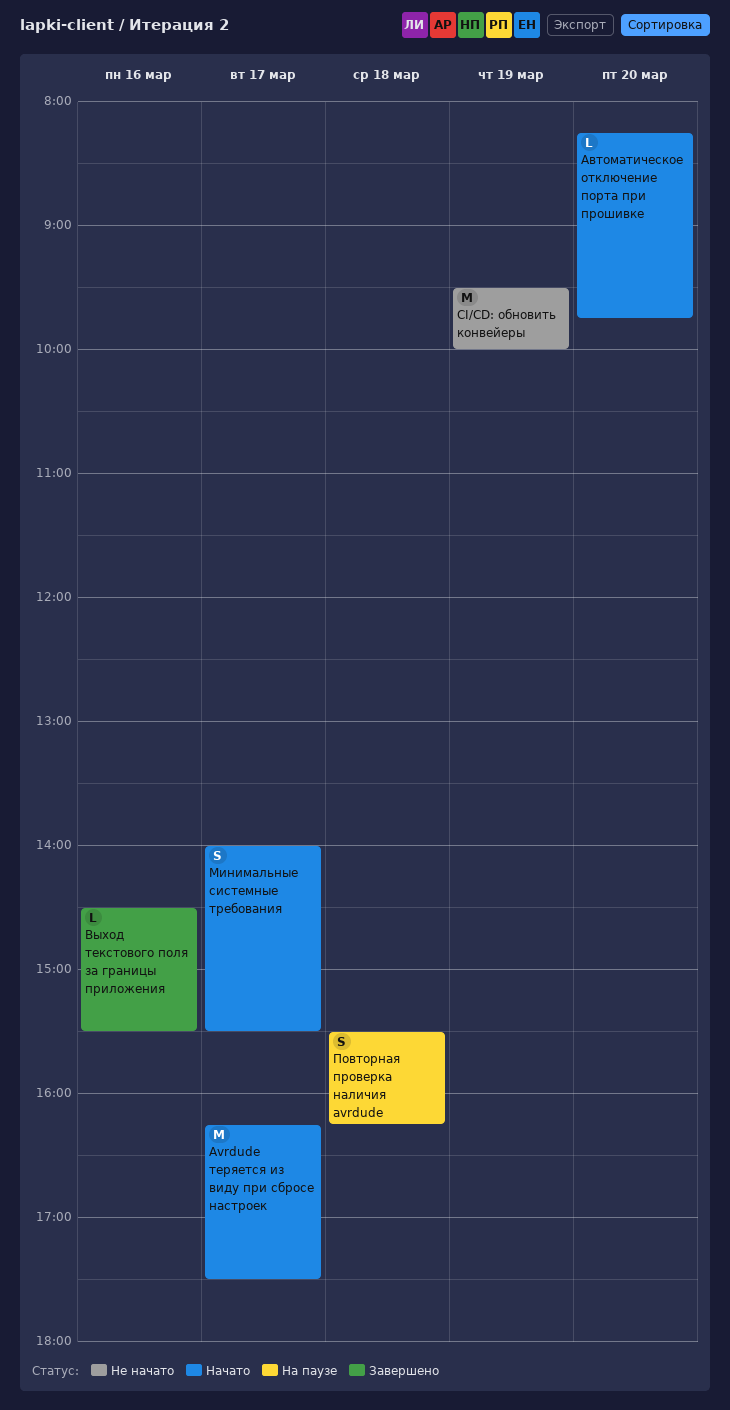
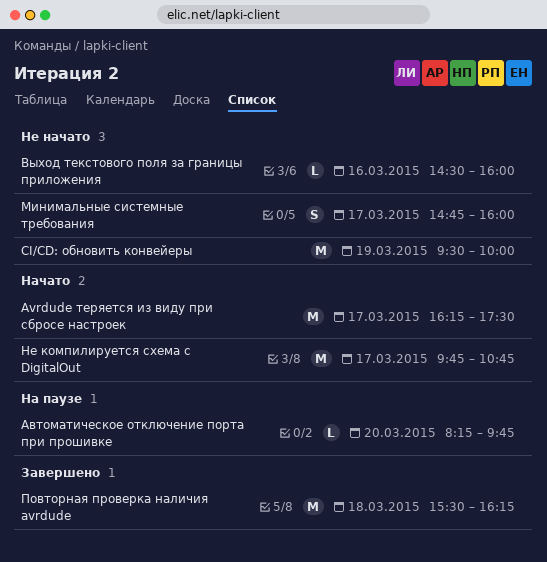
Автоматическое отключение порта при прошивке, status: Начато -> На паузе
Выход текстового поля за границы приложения, status: Завершено -> Не начато
Выход текстового поля за границы приложения, ends: 15:30 -> 16:00
Минимальные системные требования, status: Начато -> Не начато
Минимальные системные требования, begins: 14:00 -> 14:45
Минимальные системные требования, ends: 15:30 -> 16:00
Не компилируется схема с DigitalOut: none -> present
Повторная проверка наличия avrdude, status: На паузе -> Завершено
Повторная проверка наличия avrdude, estimate: S -> M

